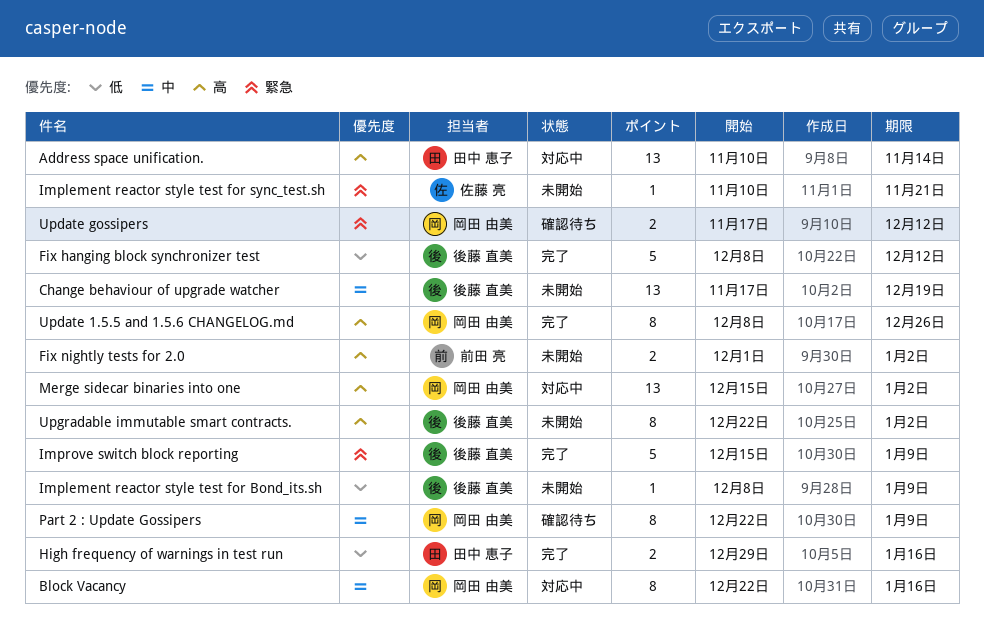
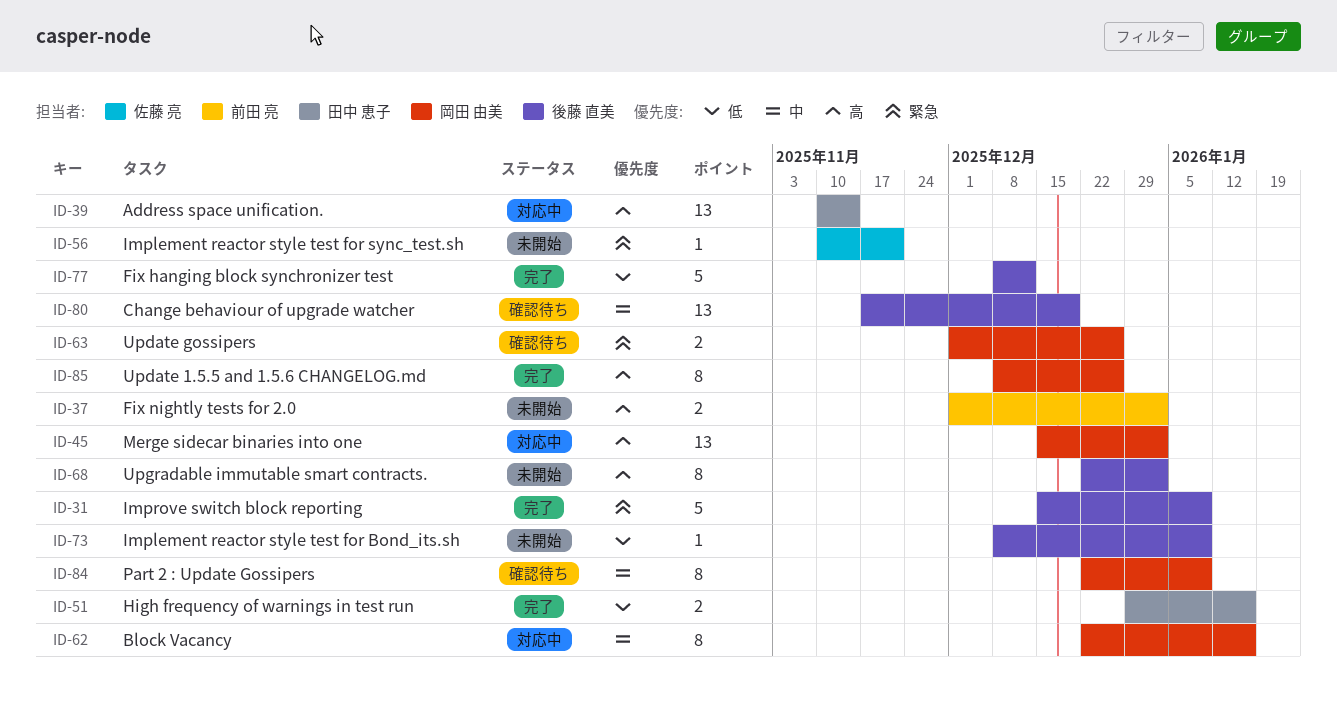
Change behaviour of upgrade watcher, status: 未開始 -> 確認待ち
Update gossipers, start: Nov 17 -> Dec 1
Update gossipers, due: Dec 12 -> Dec 26

